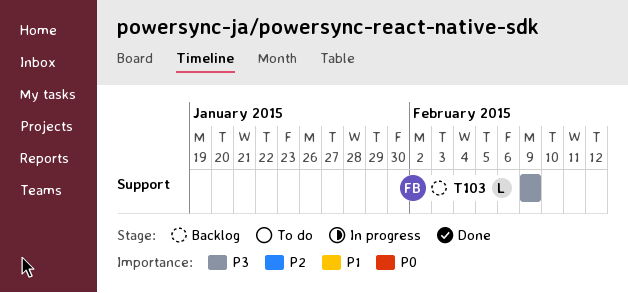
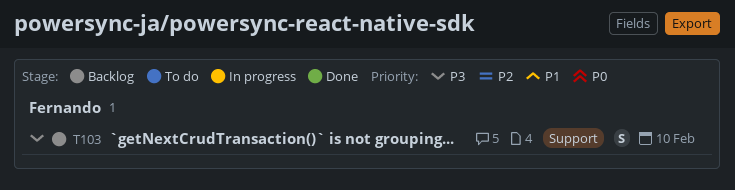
T103, estimate: L -> S
T103, due: Feb 9 -> Feb 10

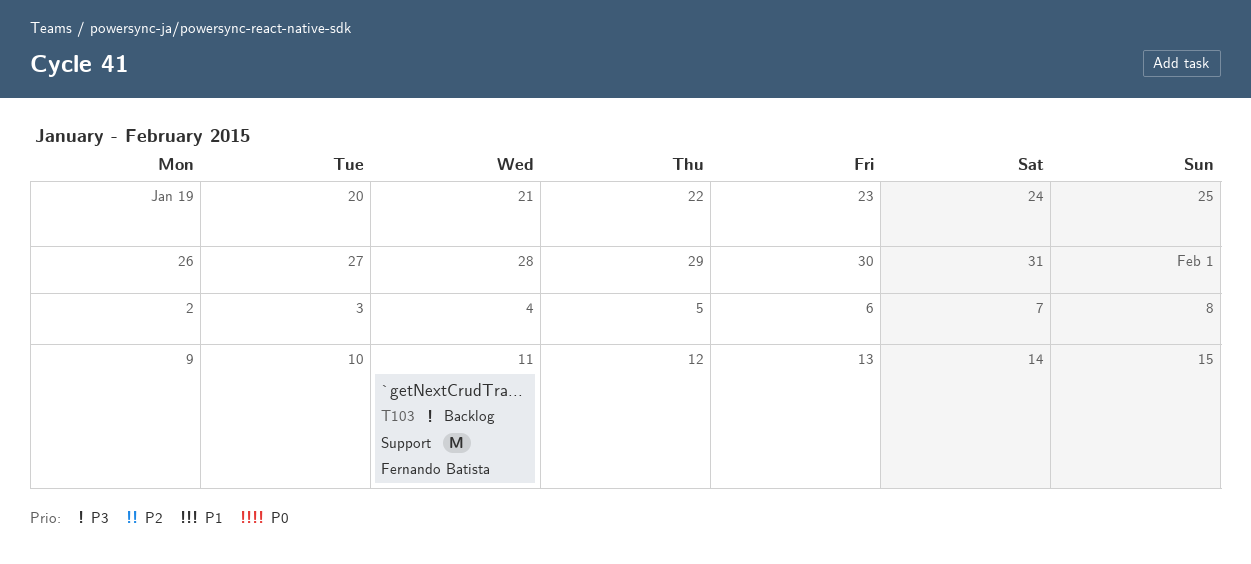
T103, estimate: S -> M
T103, due: Feb 10 -> Feb 11

